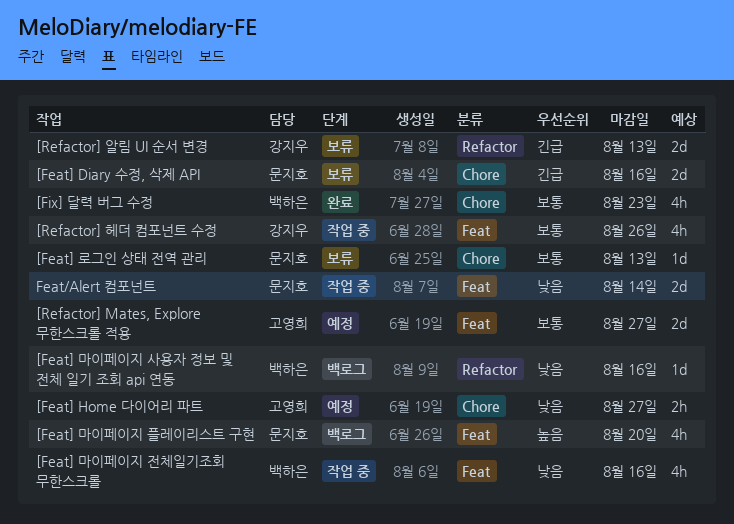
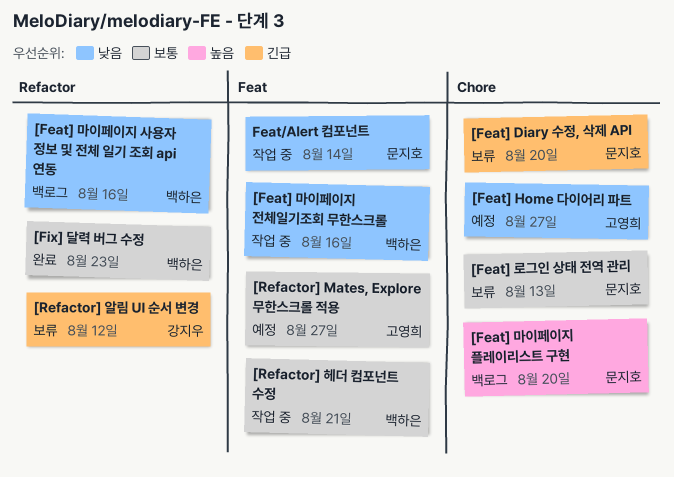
[Feat] Diary 수정, 삭제 API, due: Aug 16 -> Aug 20
[Feat] 마이페이지 플레이리스트 구현, label: Feat -> Chore
[Fix] 달력 버그 수정, label: Chore -> Refactor
[Refactor] 알림 UI 순서 변경, due: Aug 13 -> Aug 12
[Refactor] 헤더 컴포넌트 수정, owner: 강지우 -> 백하은
[Refactor] 헤더 컴포넌트 수정, due: Aug 26 -> Aug 21

